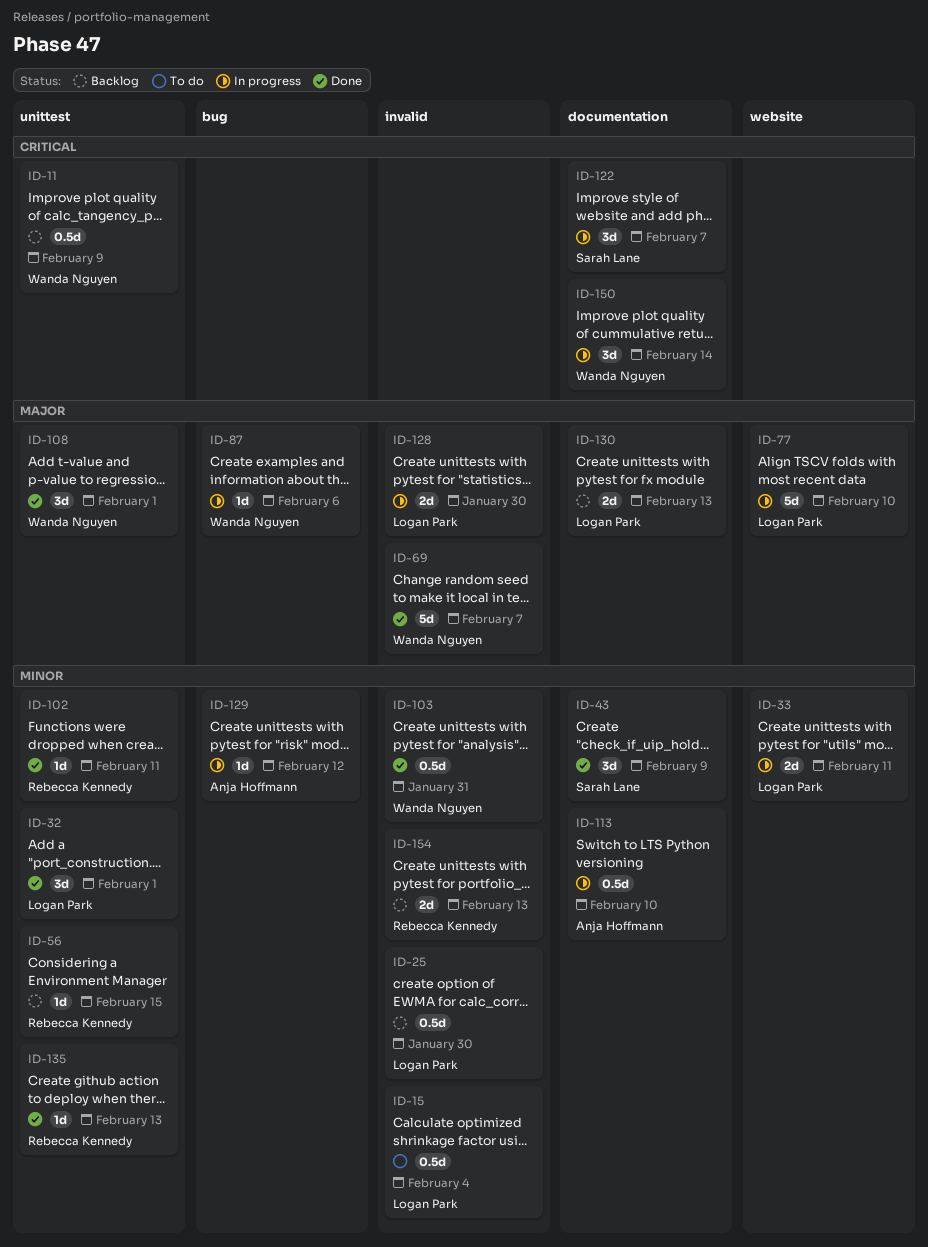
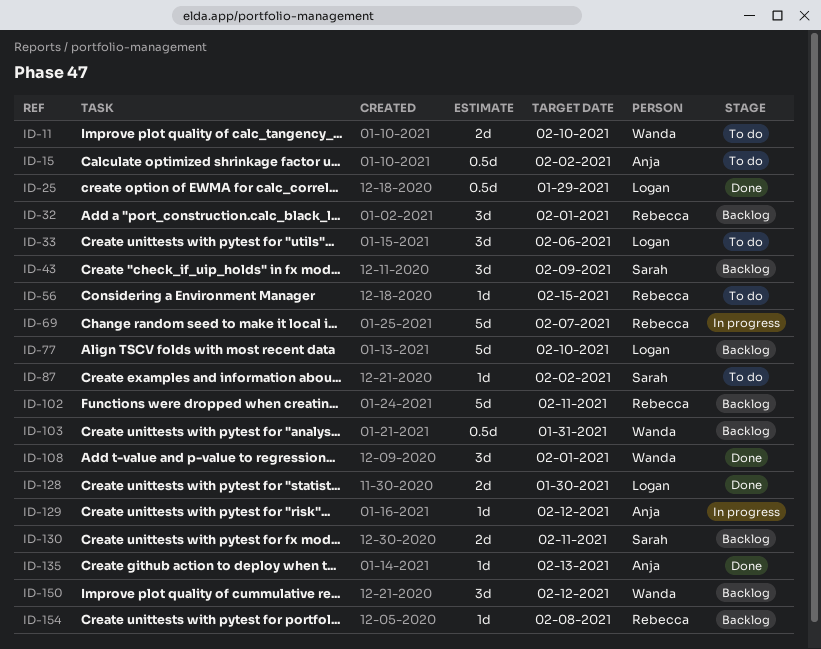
ID-11, status: Backlog -> To do
ID-11, estimate: 0.5d -> 2d
ID-11, due: Feb 9 -> Feb 10
ID-15, owner: Logan Park -> Anja Hoffmann
ID-15, due: Feb 4 -> Feb 2
ID-25, status: Backlog -> Done
ID-25, due: Jan 30 -> Jan 29
ID-32, status: Done -> Backlog
ID-32, owner: Logan Park -> Rebecca Kennedy
ID-33, status: In progress -> To do
ID-33, estimate: 2d -> 3d
ID-33, due: Feb 11 -> Feb 6
ID-43, status: Done -> Backlog
ID-56, status: Backlog -> To do
ID-69, status: Done -> In progress
ID-69, owner: Wanda Nguyen -> Rebecca Kennedy
ID-77, status: In progress -> Backlog
ID-87, status: In progress -> To do
ID-87, owner: Wanda Nguyen -> Sarah Lane
ID-87, due: Feb 6 -> Feb 2
ID-102, status: Done -> Backlog
ID-102, estimate: 1d -> 5d
ID-103, status: Done -> Backlog
ID-113: present -> none
ID-122: present -> none
ID-128, status: In progress -> Done
ID-130, owner: Logan Park -> Sarah Lane
ID-130, due: Feb 13 -> Feb 11
ID-135, owner: Rebecca Kennedy -> Anja Hoffmann
ID-150, status: In progress -> Backlog
ID-150, due: Feb 14 -> Feb 12
ID-154, estimate: 2d -> 1d
ID-154, due: Feb 13 -> Feb 8

